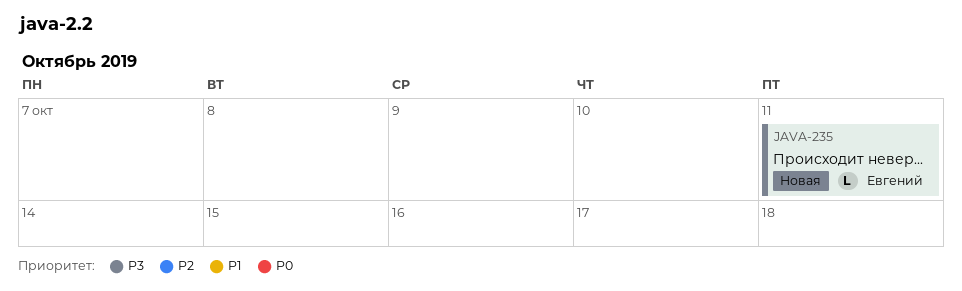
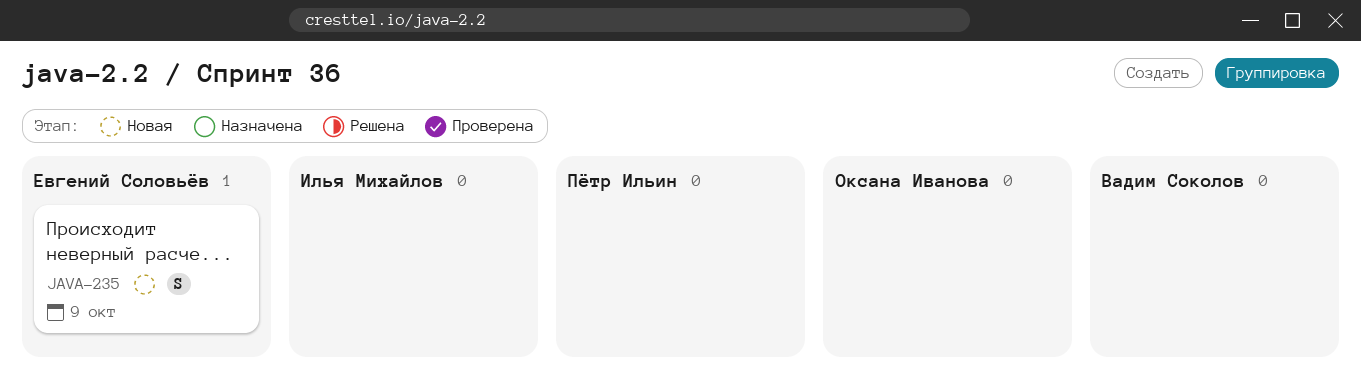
JAVA-235, estimate: L -> S
JAVA-235, due: Oct 11 -> Oct 9

